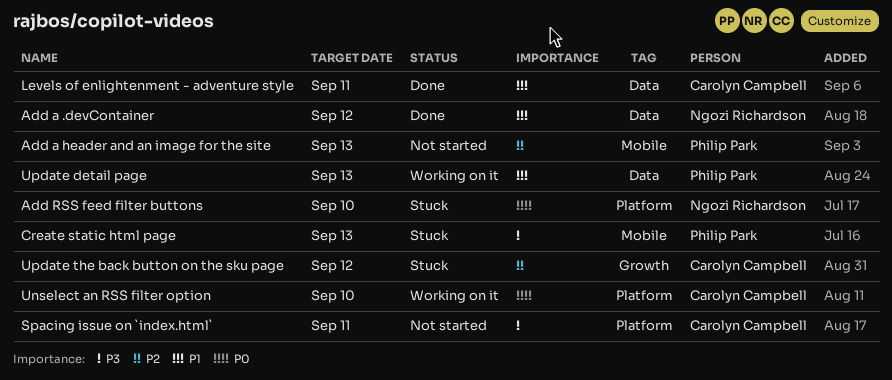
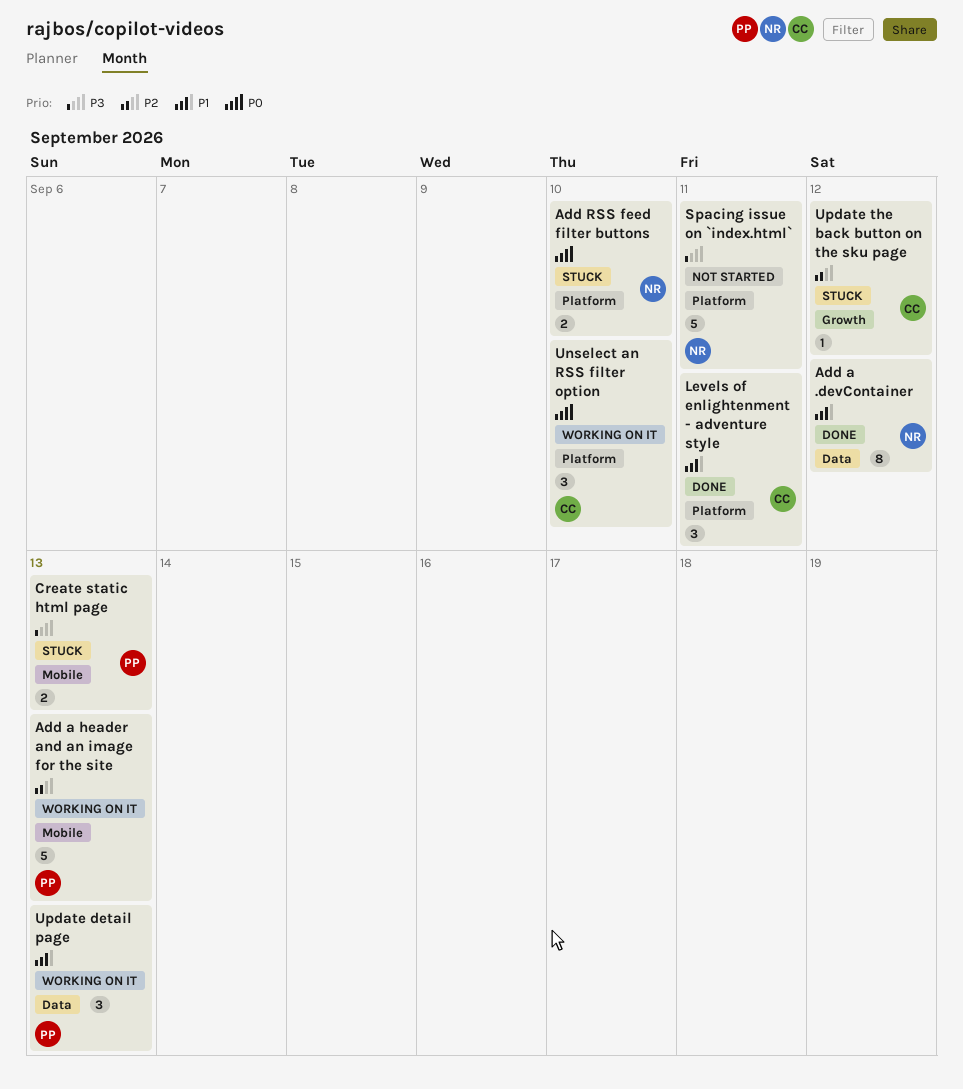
Add a header and an image for the site, status: Not started -> Working on it
Levels of enlightenment - adventure style, label: Data -> Platform
Spacing issue on `index.html`, owner: Carolyn Campbell -> Ngozi Richardson

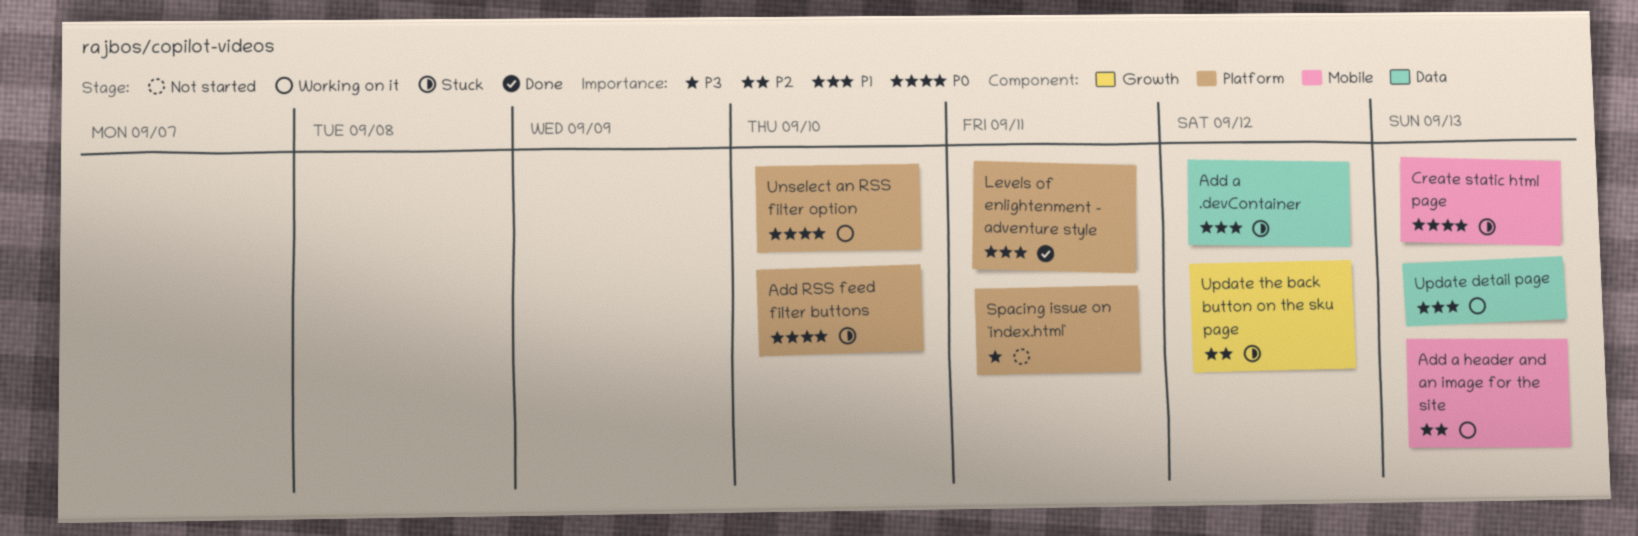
Add a .devContainer, status: Done -> Stuck
Create static html page, priority: P3 -> P0

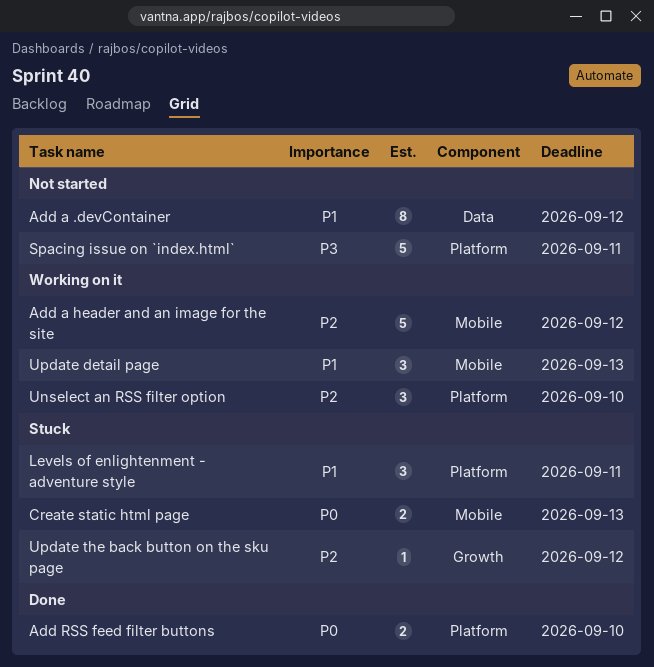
Add a .devContainer, status: Stuck -> Not started
Add a header and an image for the site, due: Sep 13 -> Sep 12
Add RSS feed filter buttons, status: Stuck -> Done
Levels of enlightenment - adventure style, status: Done -> Stuck
Unselect an RSS filter option, priority: P0 -> P2
Update detail page, label: Data -> Mobile

